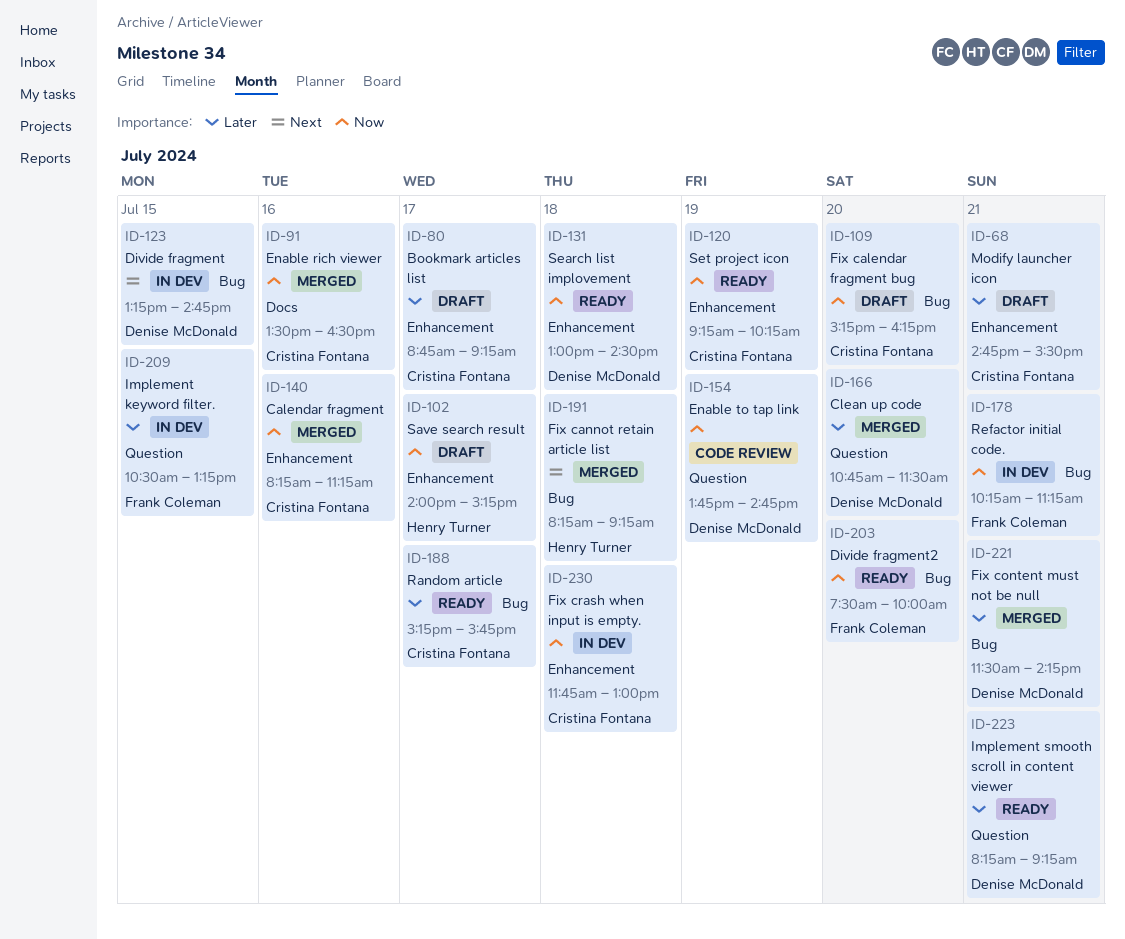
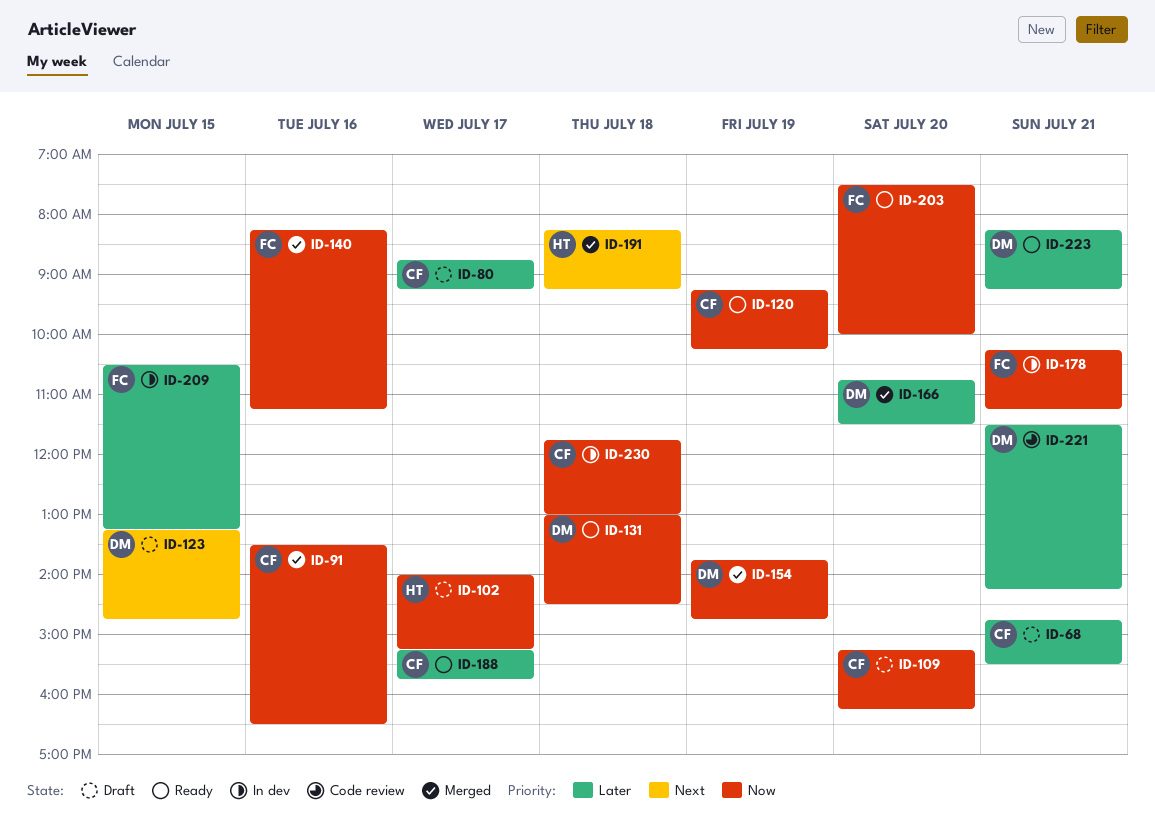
ID-123, status: In dev -> Draft
ID-140, owner: Cristina Fontana -> Frank Coleman
ID-154, status: Code review -> Merged
ID-221, status: Merged -> Code review

